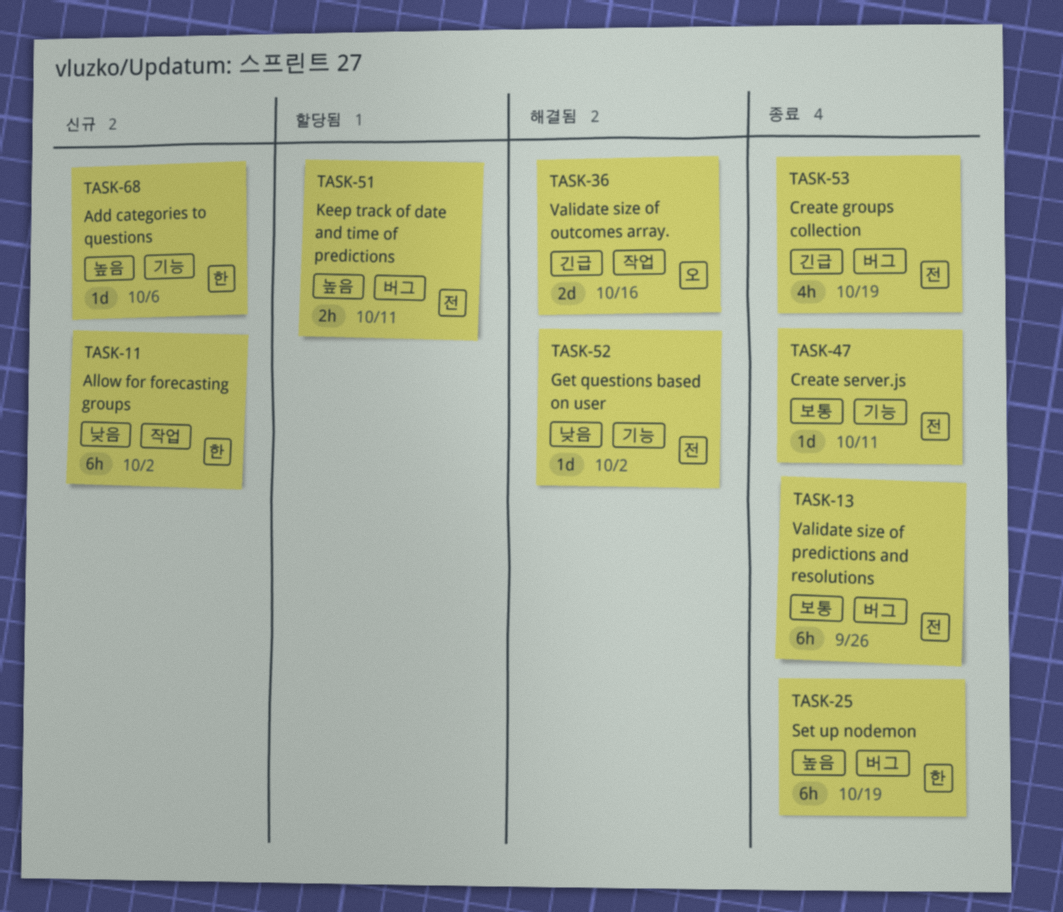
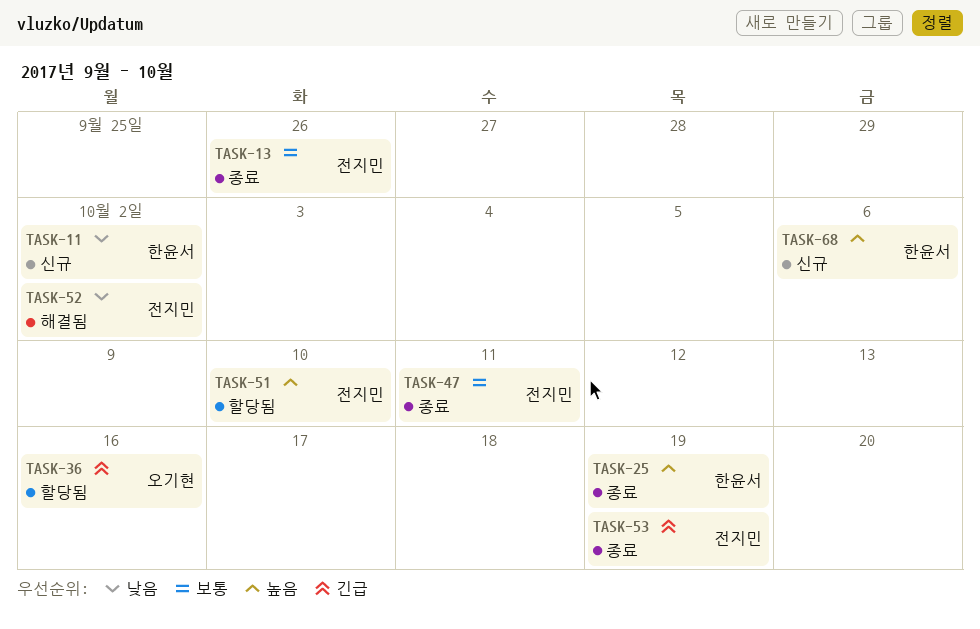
TASK-36, status: 해결됨 -> 할당됨
TASK-51, due: Oct 11 -> Oct 10

